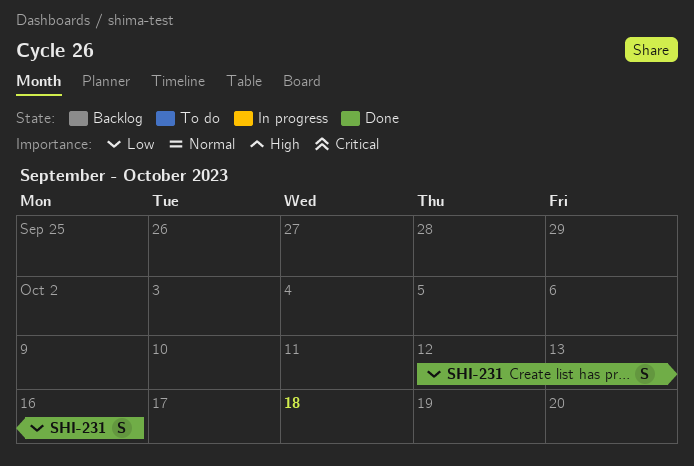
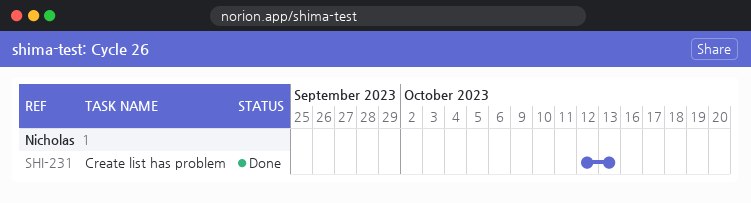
SHI-231, due: Oct 16 -> Oct 13

